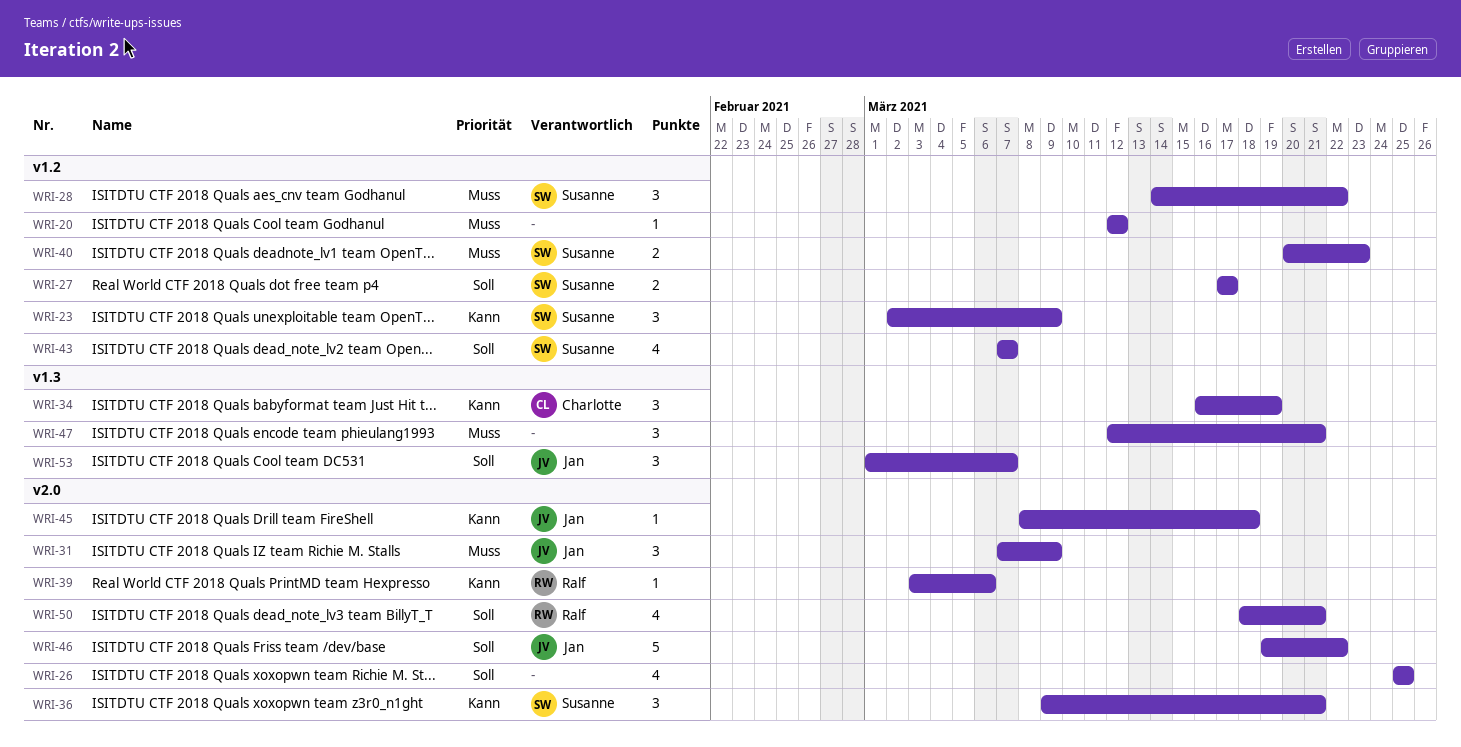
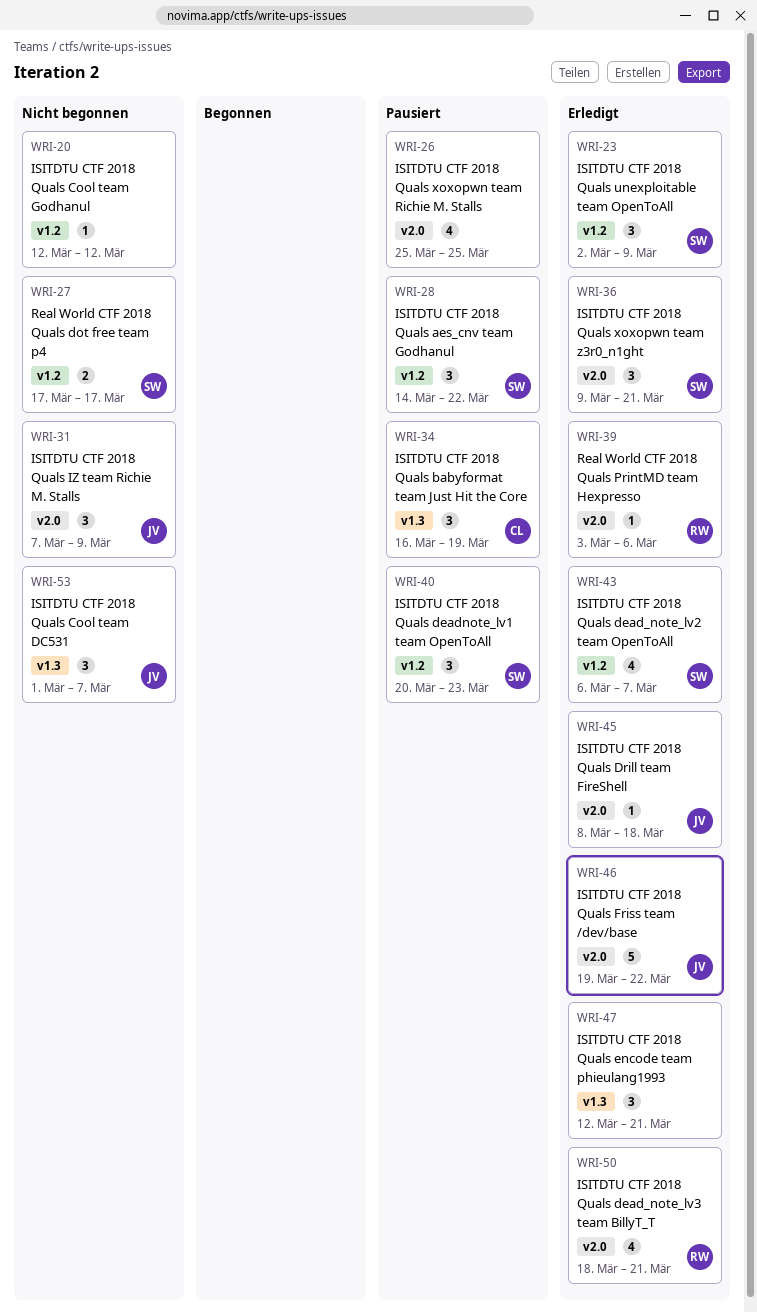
WRI-40, estimate: 2 -> 3
WRI-43, start: Mar 7 -> Mar 6

